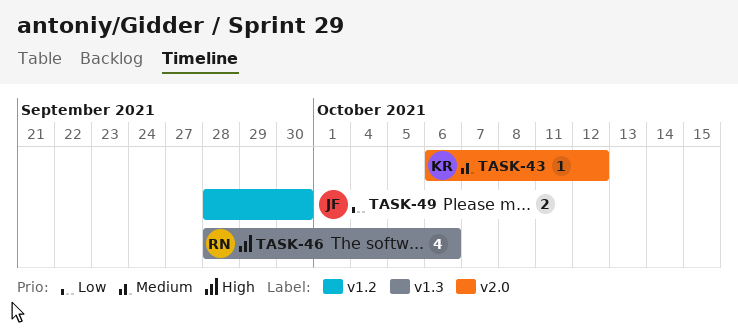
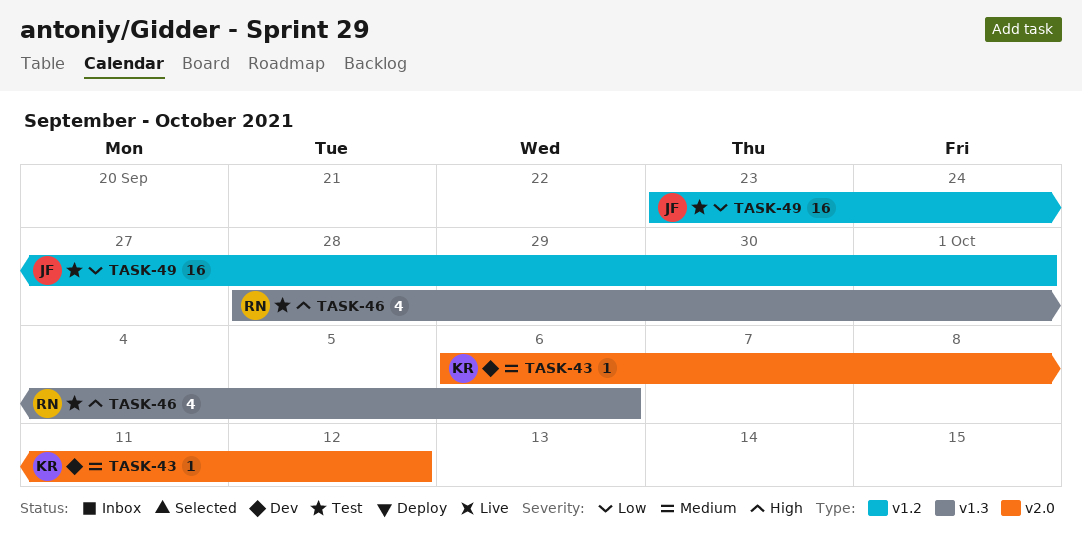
TASK-49, estimate: 2 -> 16
TASK-49, start: Sep 28 -> Sep 23
TASK-49, due: Sep 30 -> Oct 1

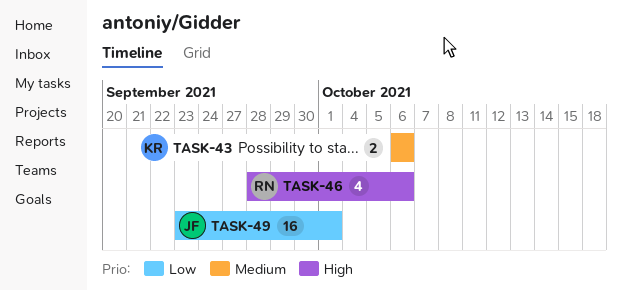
TASK-43, estimate: 1 -> 2
TASK-43, due: Oct 12 -> Oct 6

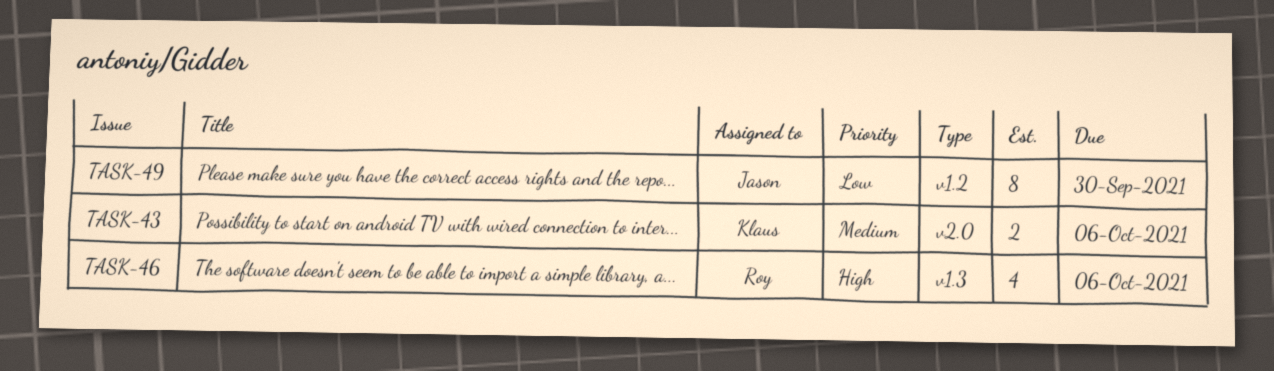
TASK-49, estimate: 16 -> 8
TASK-49, due: Oct 1 -> Sep 30

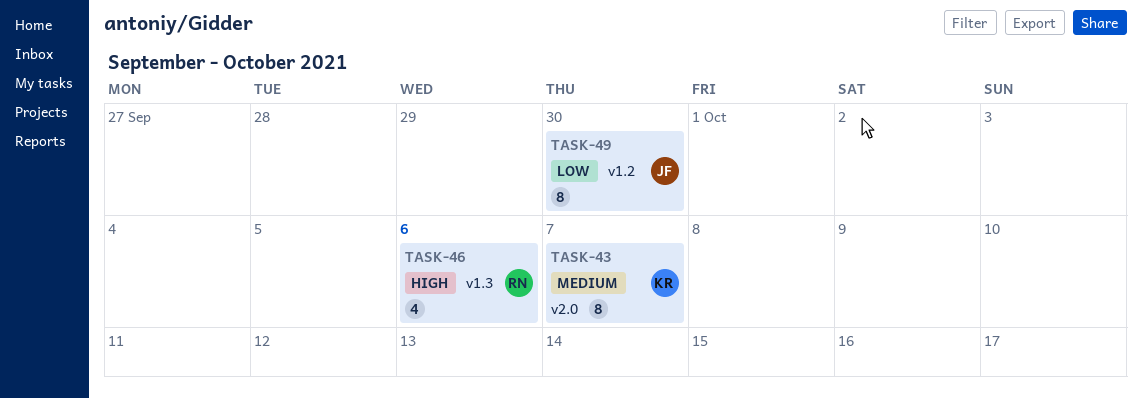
TASK-43, estimate: 2 -> 8
TASK-43, due: Oct 6 -> Oct 7

